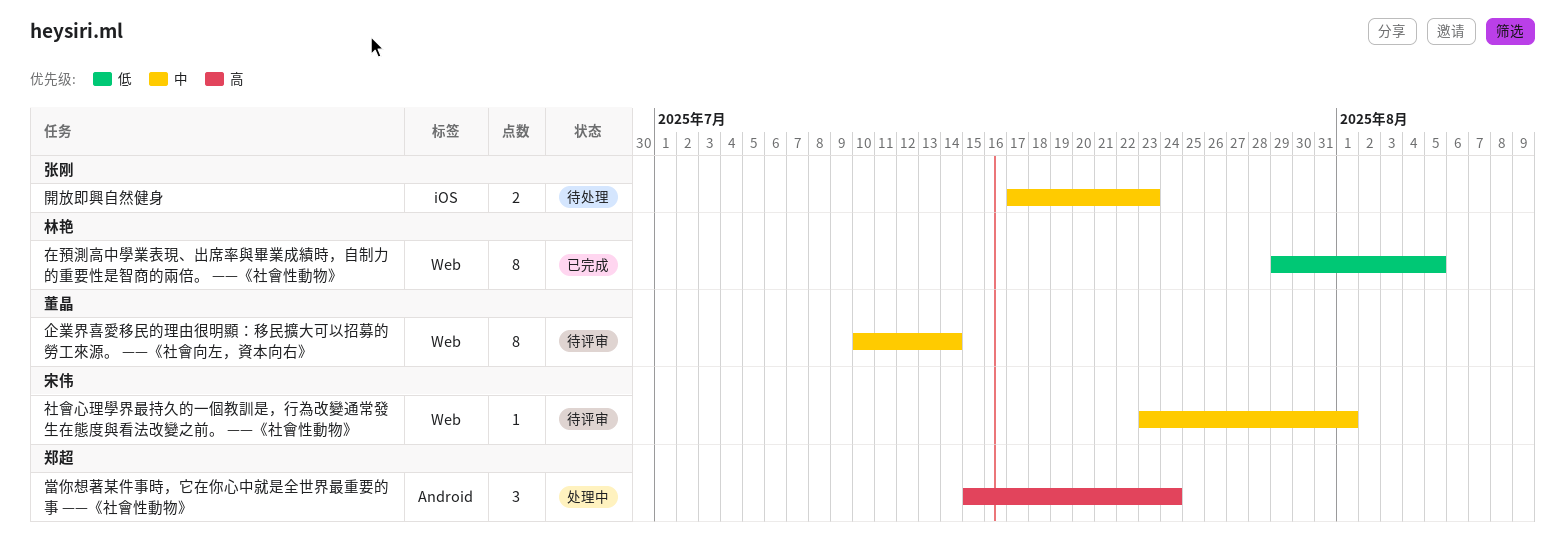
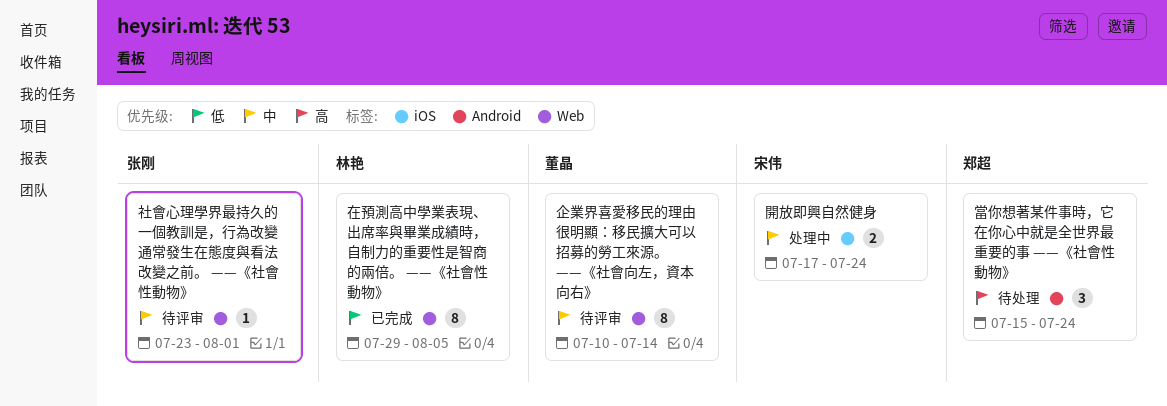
當你想著某件事時，它在你心中就是全世界最重要的事 ——《社會性動物》, status: 处理中 -> 待处理
社會心理學界最持久的一個教訓是，行為改變通常發生在態度與看法改變之前。 ——《社會性動物》, owner: 宋伟 -> 张刚
開放即興自然健身, status: 待处理 -> 处理中
開放即興自然健身, owner: 张刚 -> 宋伟
開放即興自然健身, due: Jul 23 -> Jul 24

